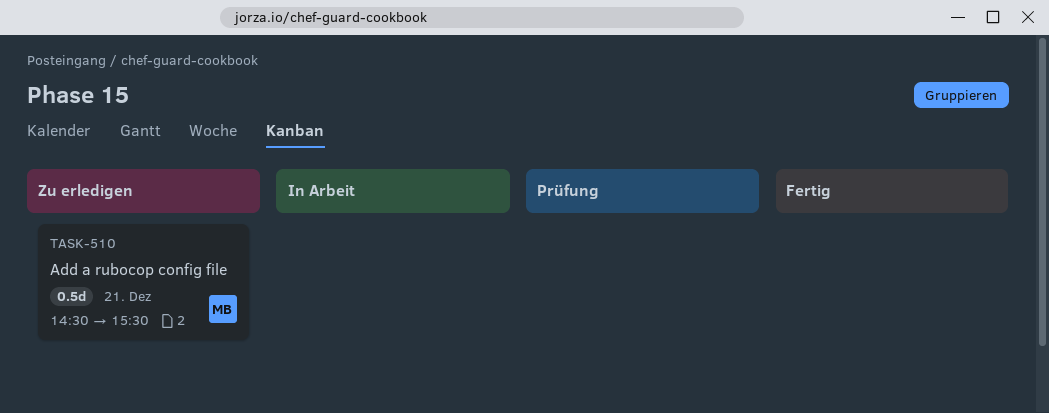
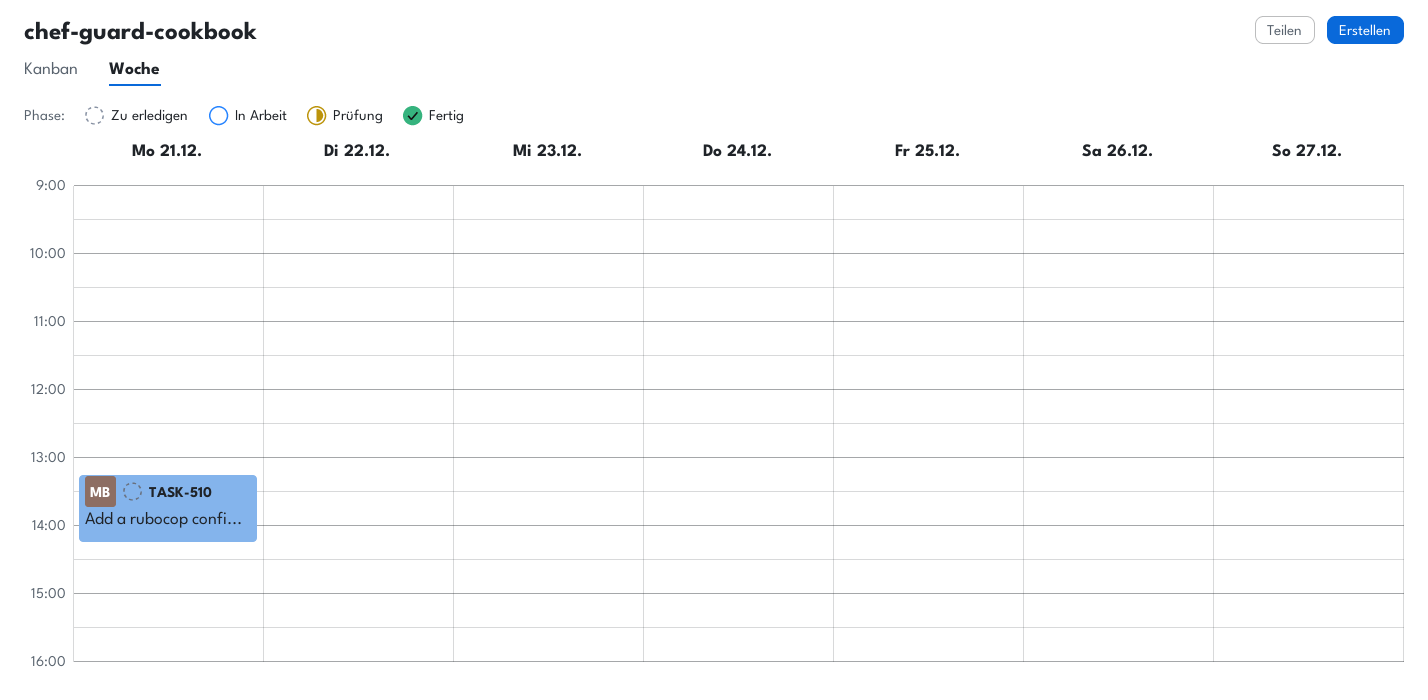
TASK-510, begins: 14:30 -> 13:15
TASK-510, ends: 15:30 -> 14:15

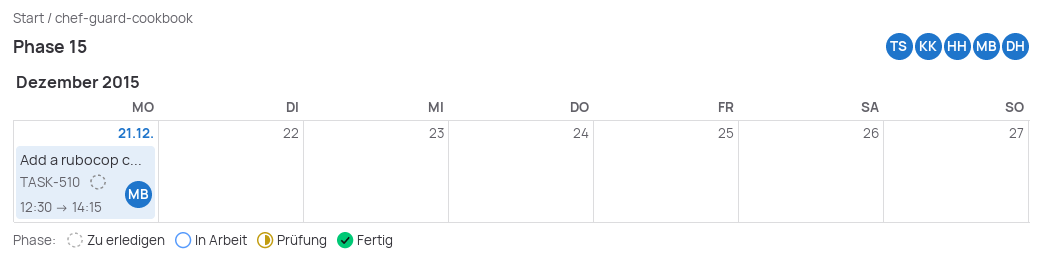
TASK-510, begins: 13:15 -> 12:30

